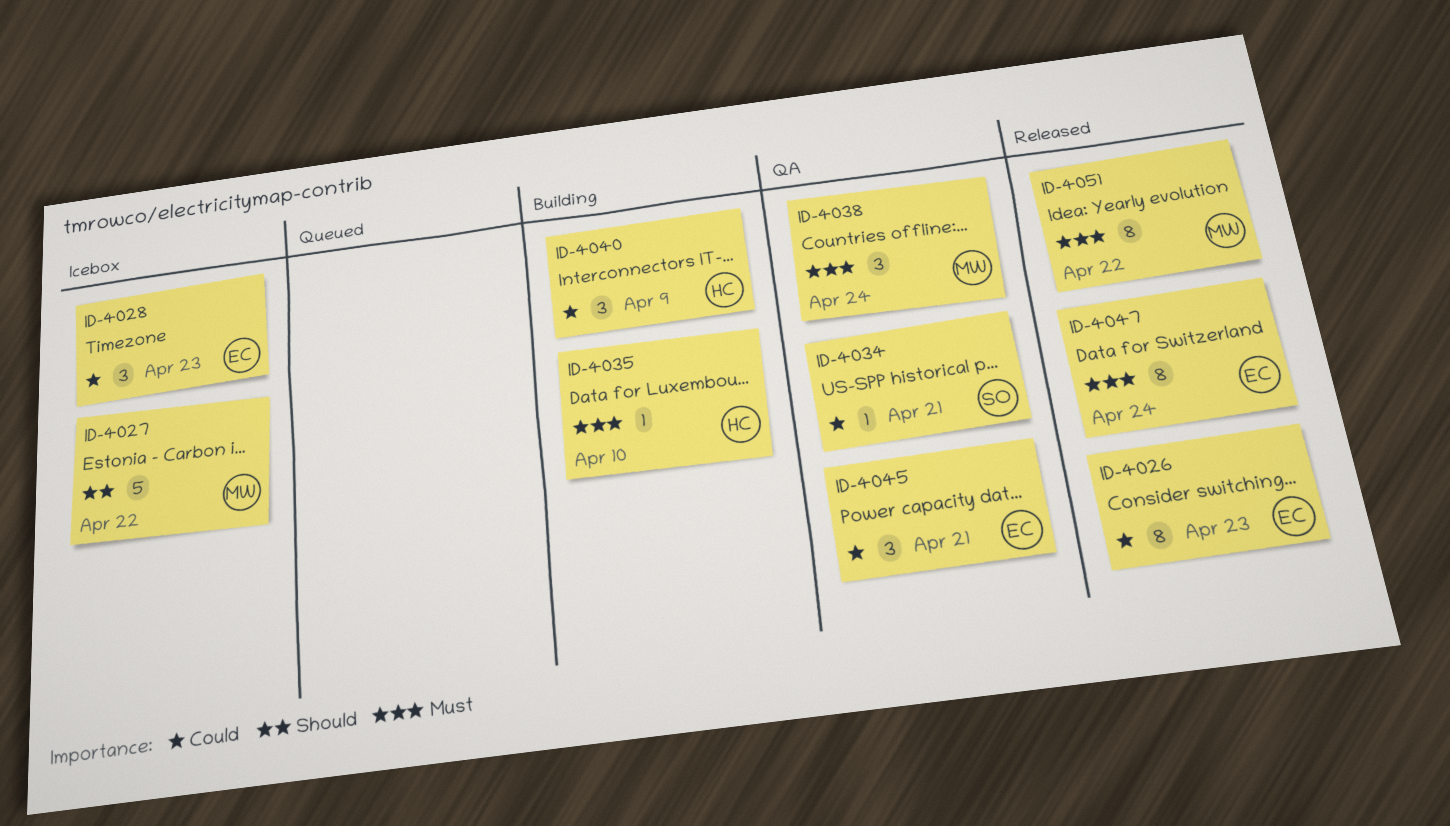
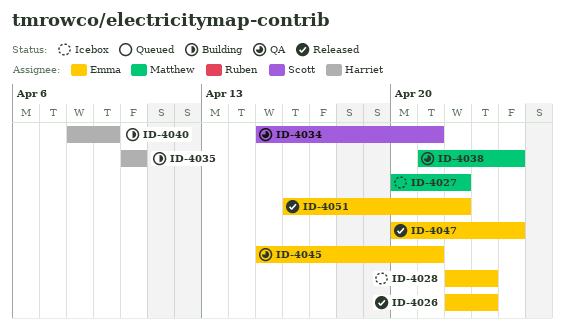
ID-4051, owner: Matthew -> Emma

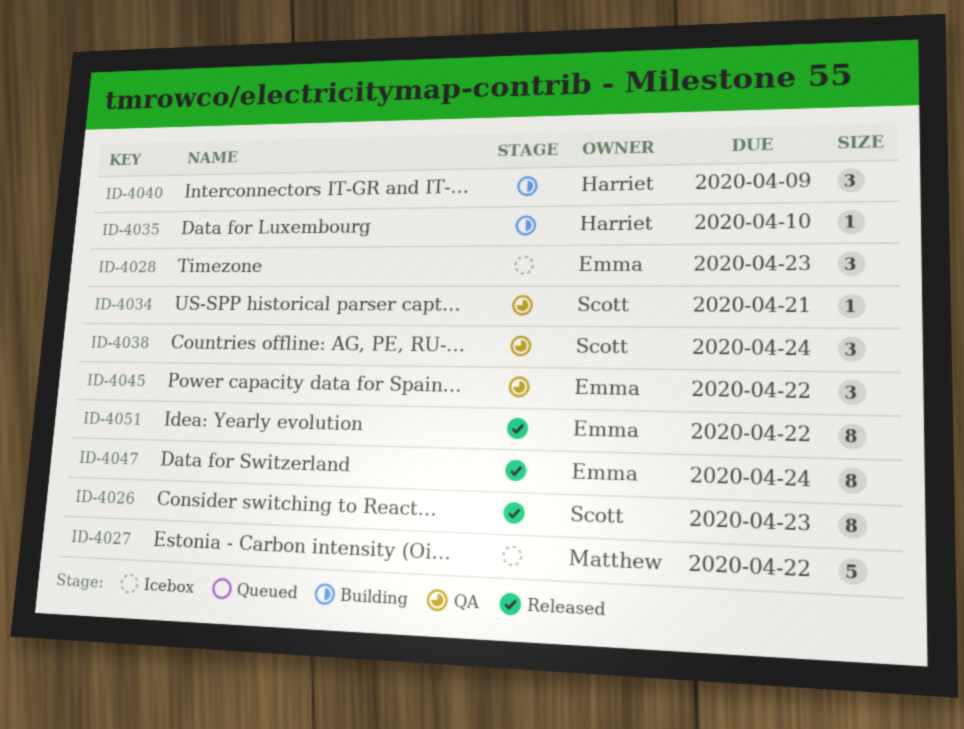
ID-4026, owner: Emma -> Scott
ID-4038, owner: Matthew -> Scott
ID-4045, due: Apr 21 -> Apr 22

